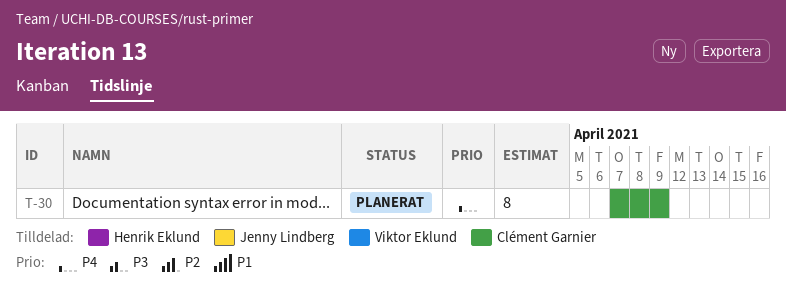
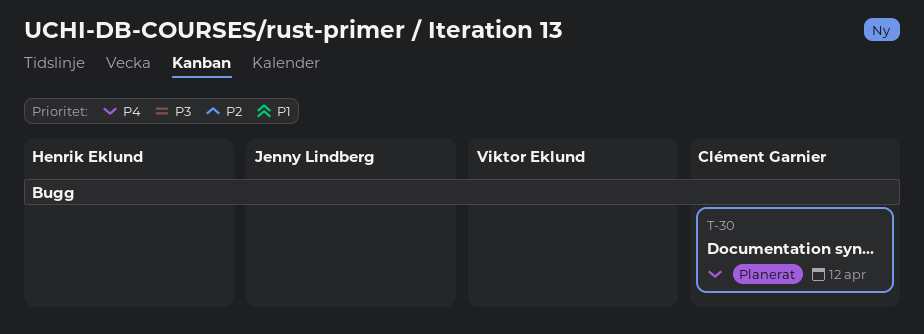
T-30, due: Apr 9 -> Apr 12

